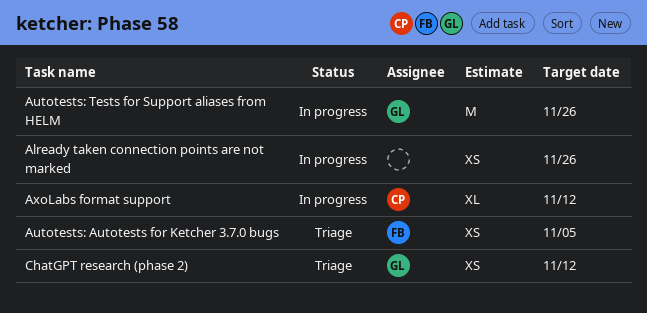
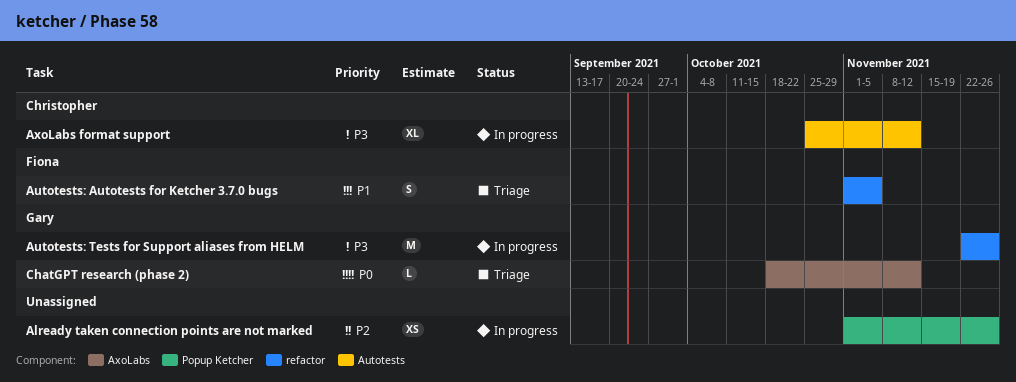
Autotests: Autotests for Ketcher 3.7.0 bugs, estimate: XS -> S
ChatGPT research (phase 2), estimate: XS -> L

